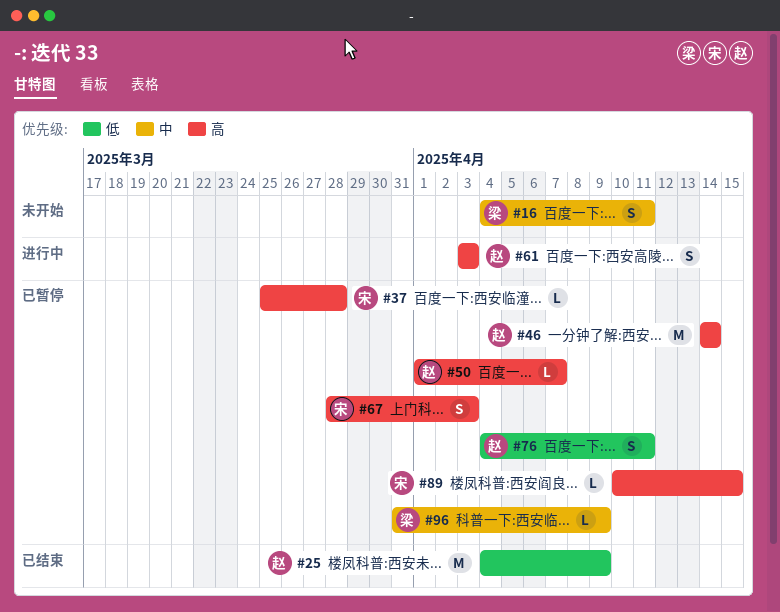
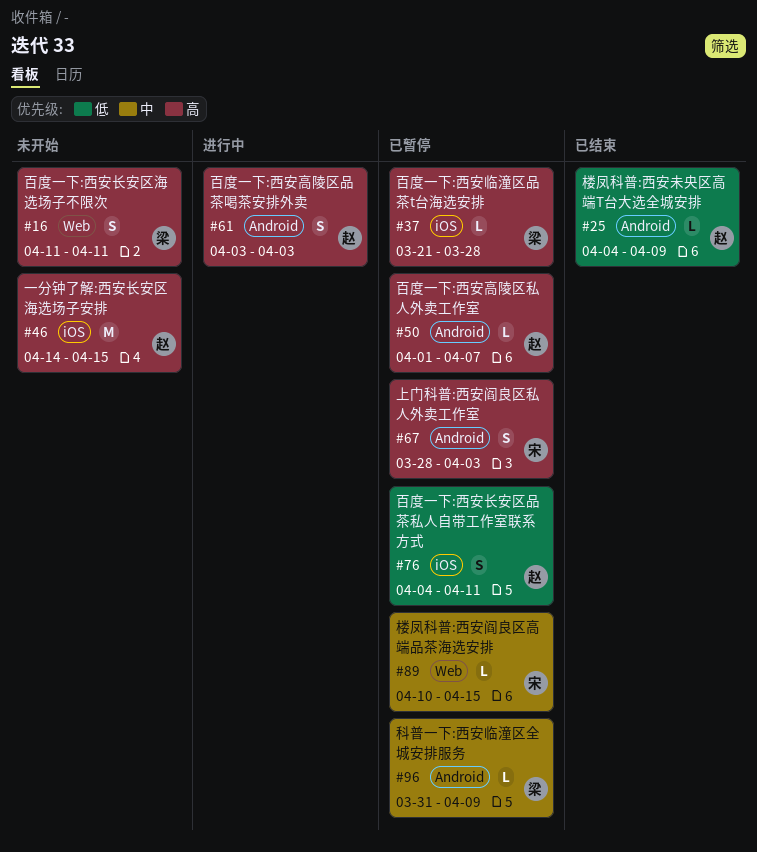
#16, priority: 中 -> 高
#16, start: Apr 4 -> Apr 11
#25, estimate: M -> L
#37, owner: 宋 -> 梁
#37, start: Mar 25 -> Mar 21
#46, status: 已暂停 -> 未开始
#46, due: Apr 14 -> Apr 15
#89, priority: 高 -> 中

